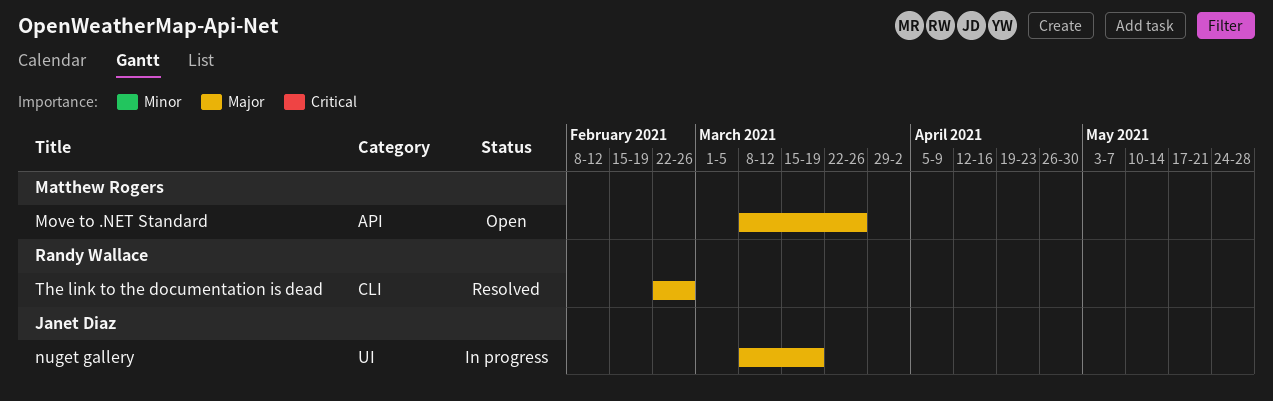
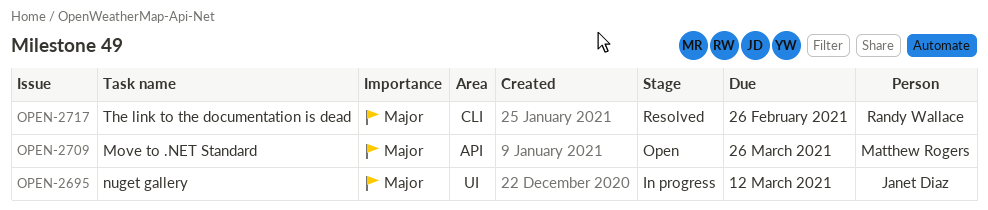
nuget gallery, due: Mar 19 -> Mar 12

